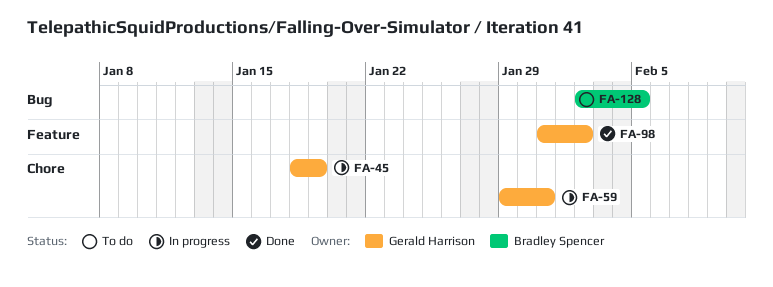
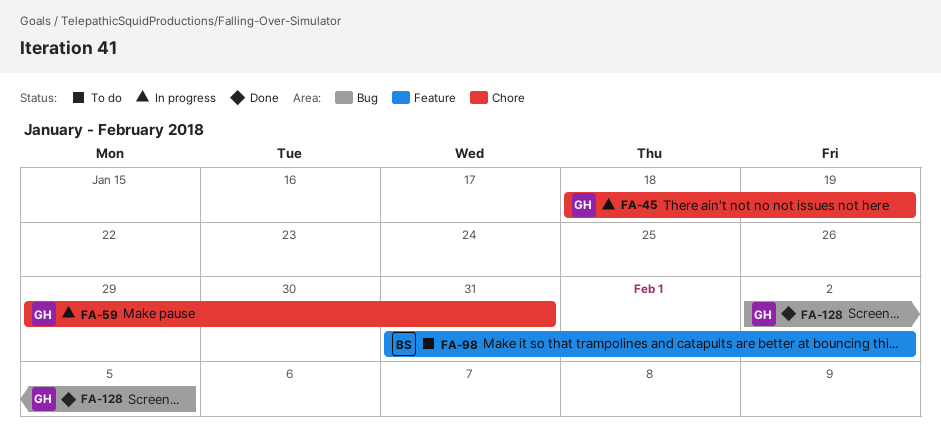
FA-98, status: Done -> To do
FA-98, owner: Gerald Harrison -> Bradley Spencer
FA-128, status: To do -> Done
FA-128, owner: Bradley Spencer -> Gerald Harrison

